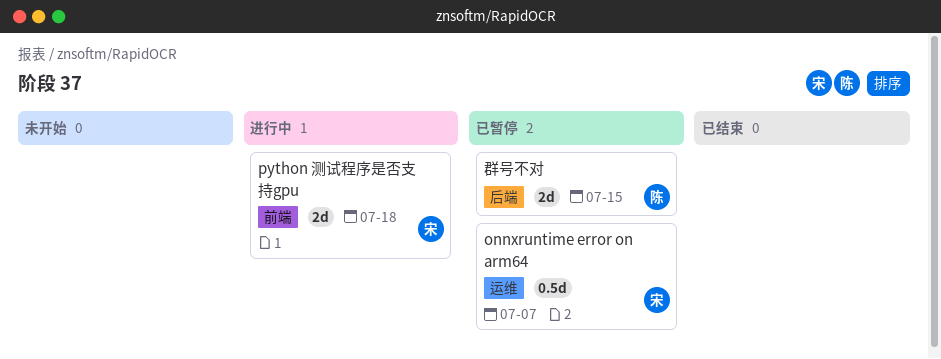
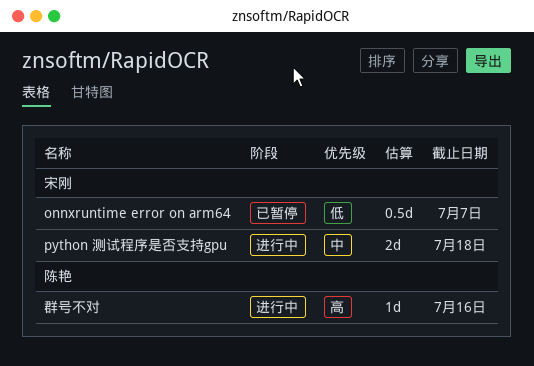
群号不对, status: 已暂停 -> 进行中
群号不对, estimate: 2d -> 1d
群号不对, due: Jul 15 -> Jul 16

